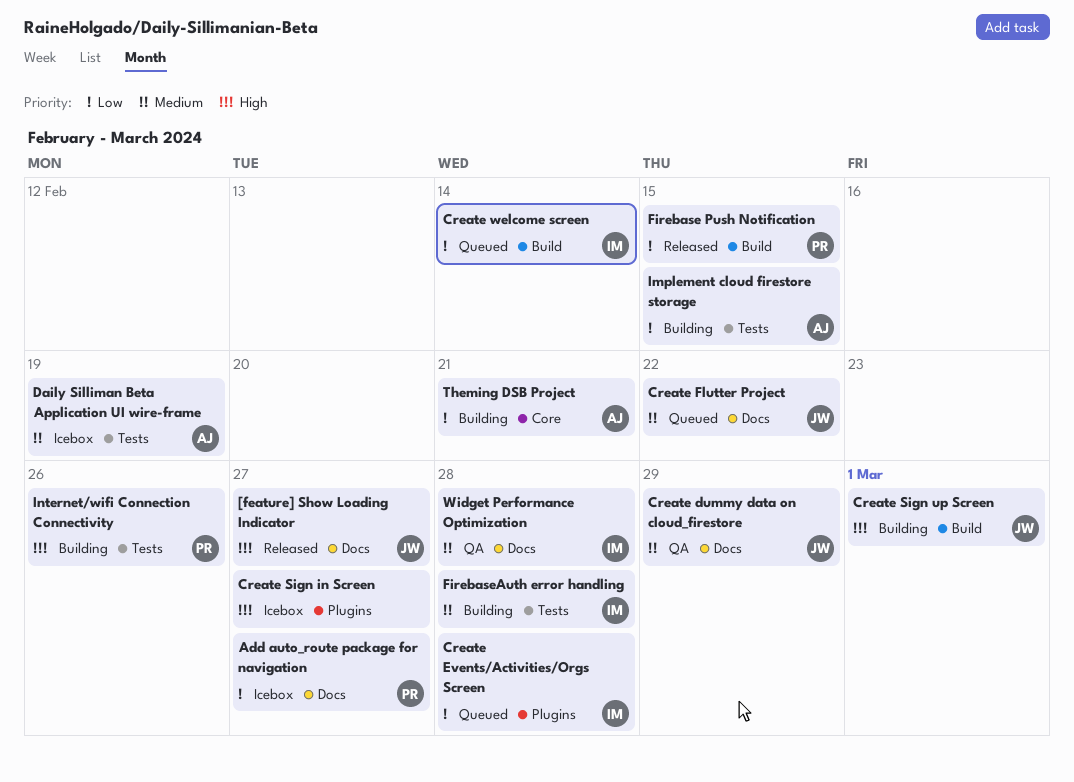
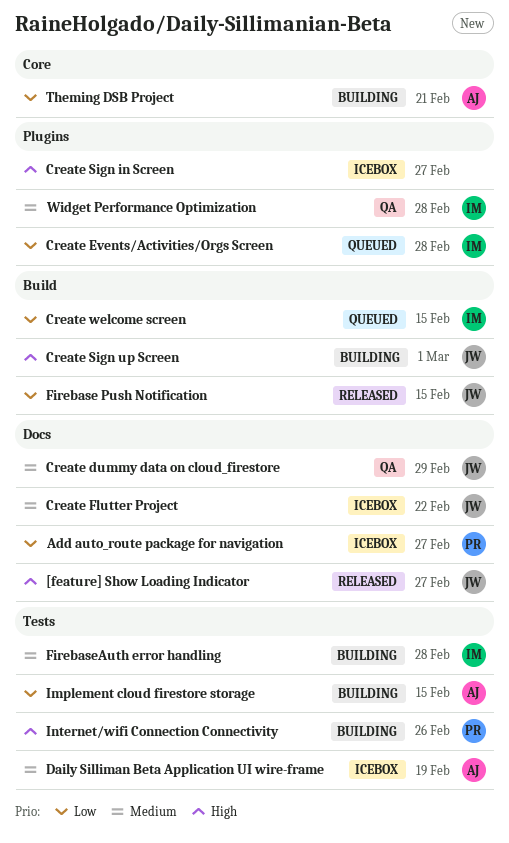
Create Flutter Project, status: Queued -> Icebox
Create welcome screen, due: Feb 14 -> Feb 15
Firebase Push Notification, owner: PR -> JW
Widget Performance Optimization, label: Docs -> Plugins

